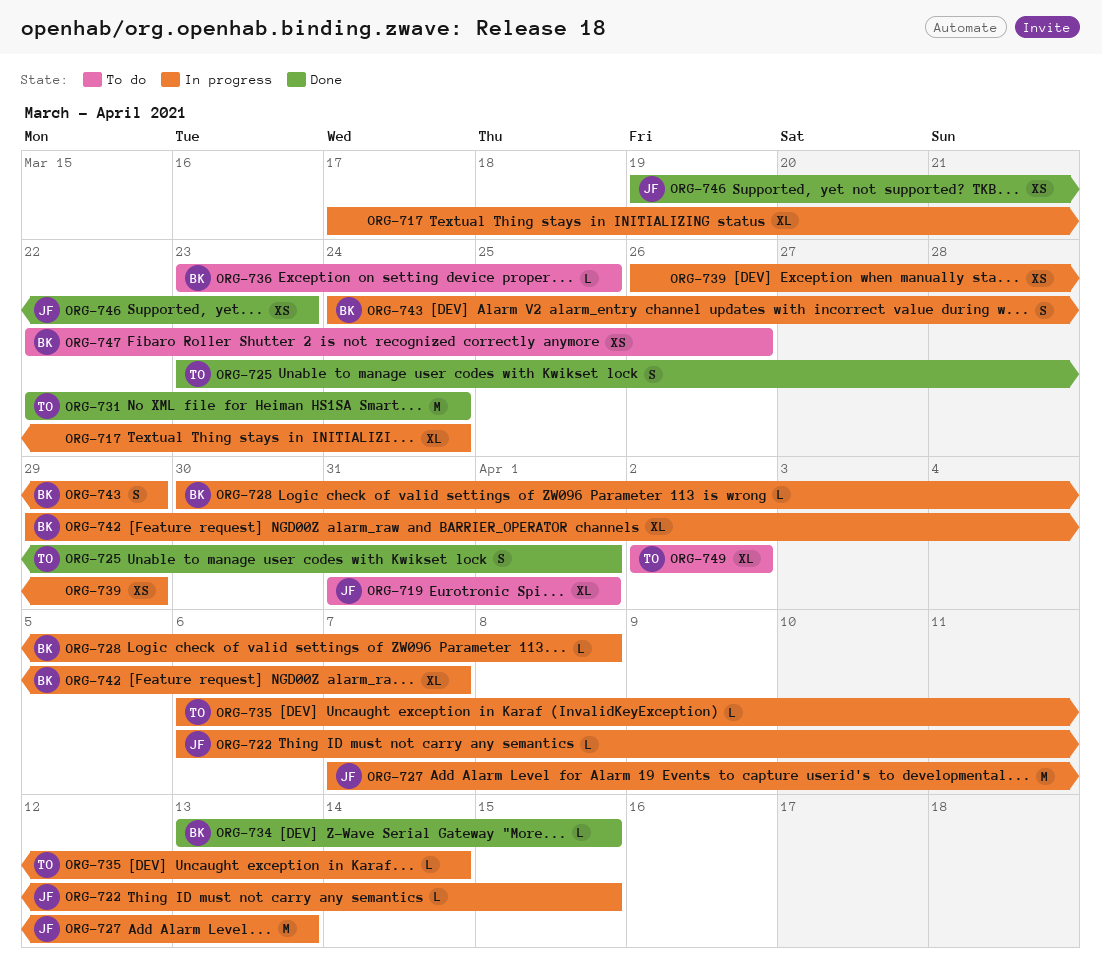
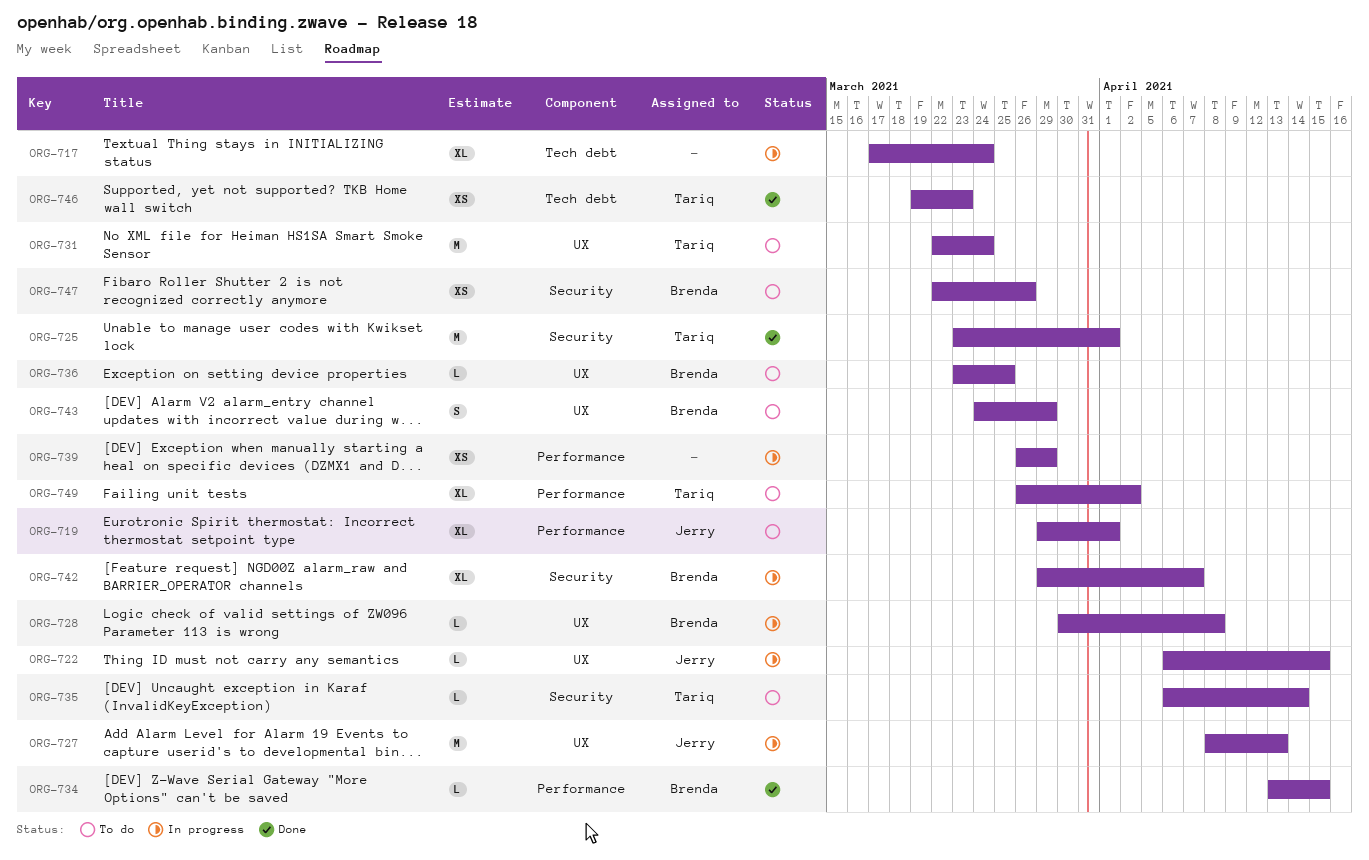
ORG-719, start: Mar 31 -> Mar 29
ORG-725, estimate: S -> M
ORG-727, start: Apr 7 -> Apr 8
ORG-731, status: Done -> To do
ORG-735, status: In progress -> To do
ORG-743, status: In progress -> To do
ORG-746, owner: Jerry -> Tariq
ORG-749, start: Apr 2 -> Mar 26

